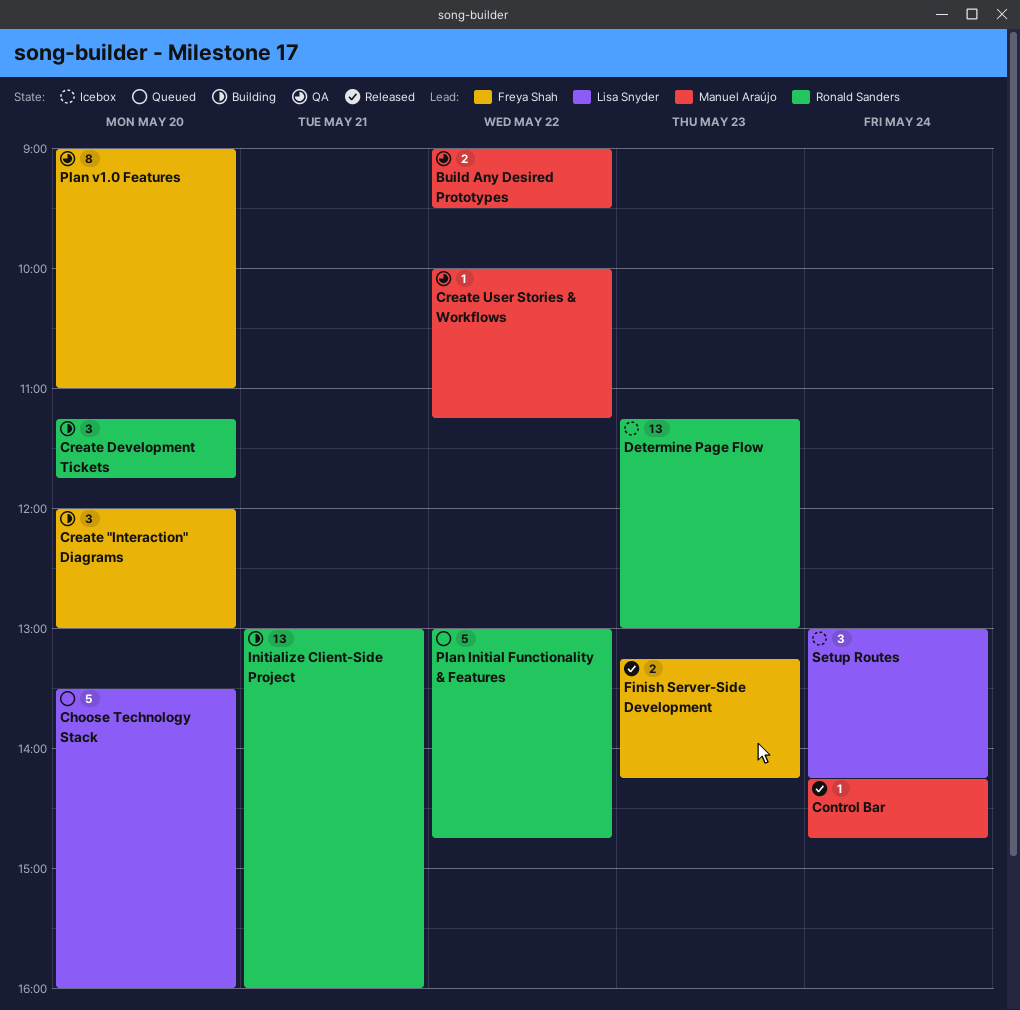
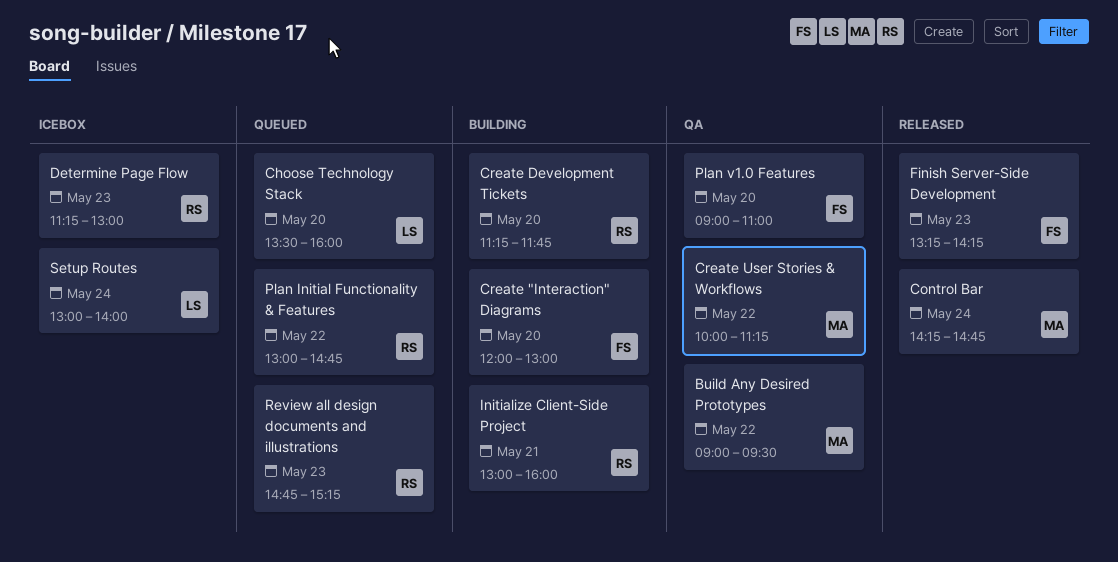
Review all design documents and illustrations: none -> present
Setup Routes, ends: 14:15 -> 14:00

